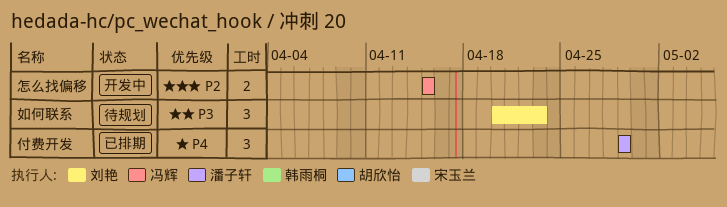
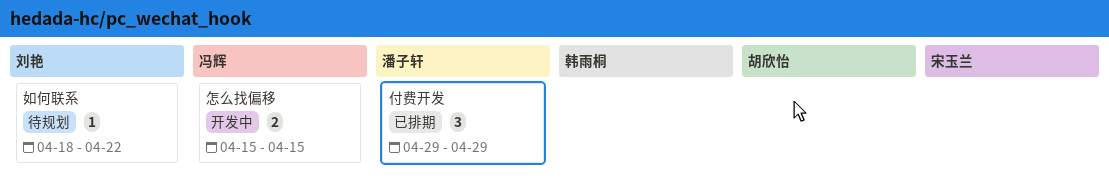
如何联系, estimate: 3 -> 1
如何联系, start: Apr 20 -> Apr 18
如何联系, due: Apr 23 -> Apr 22

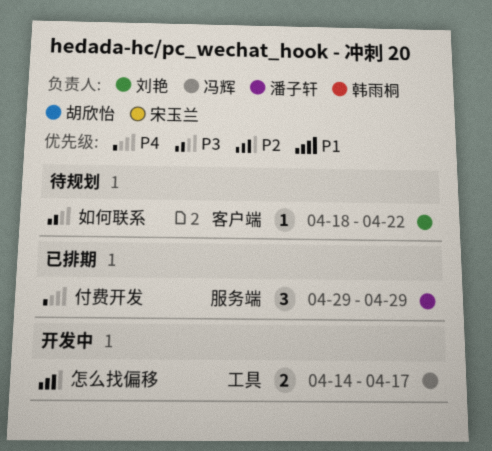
怎么找偏移, start: Apr 15 -> Apr 14
怎么找偏移, due: Apr 15 -> Apr 17

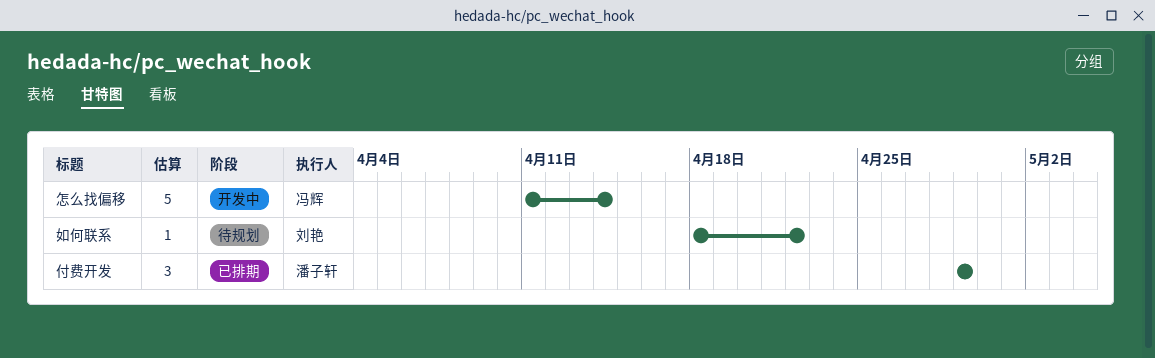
怎么找偏移, estimate: 2 -> 5
怎么找偏移, start: Apr 14 -> Apr 11
怎么找偏移, due: Apr 17 -> Apr 14

